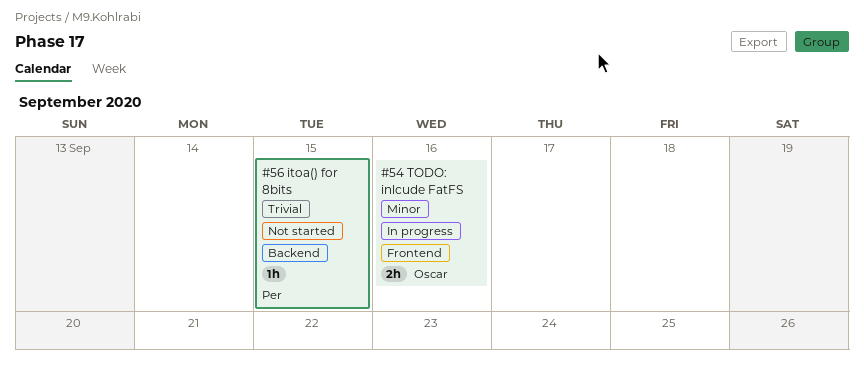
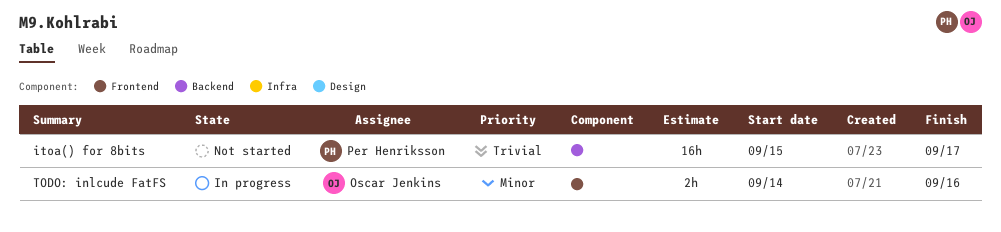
itoa() for 8bits, estimate: 1h -> 16h
itoa() for 8bits, due: Sep 15 -> Sep 17

